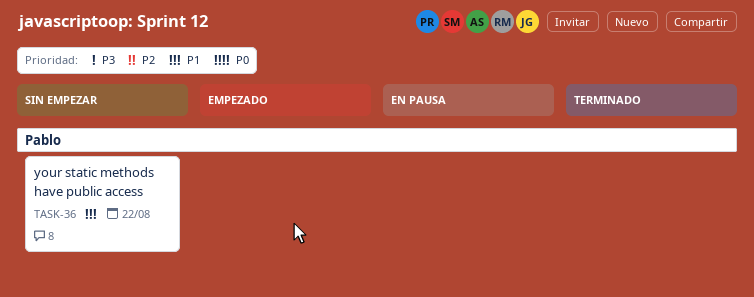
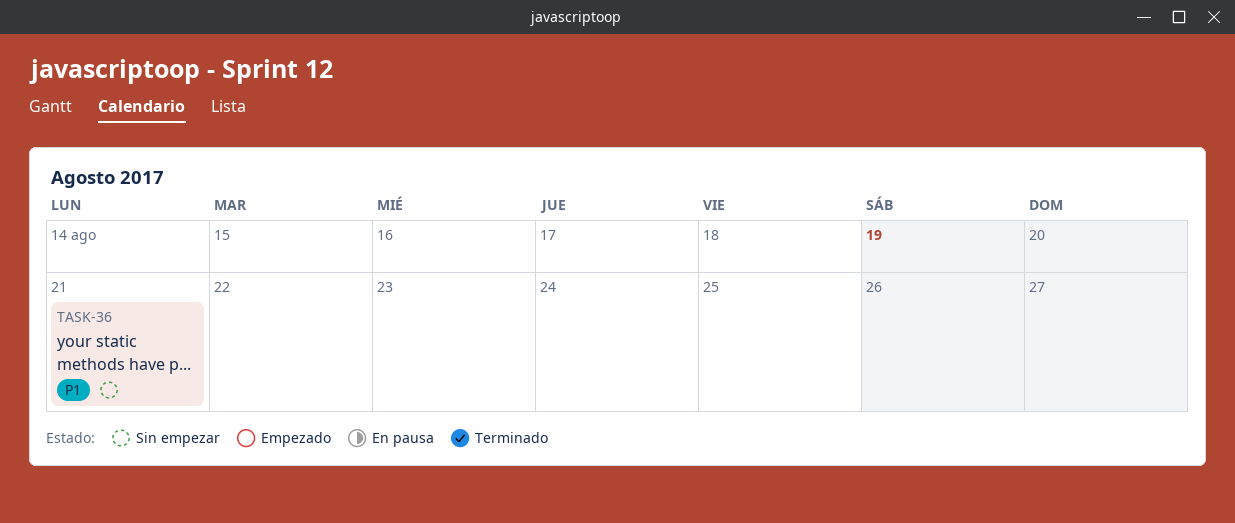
TASK-36, due: Aug 22 -> Aug 21

